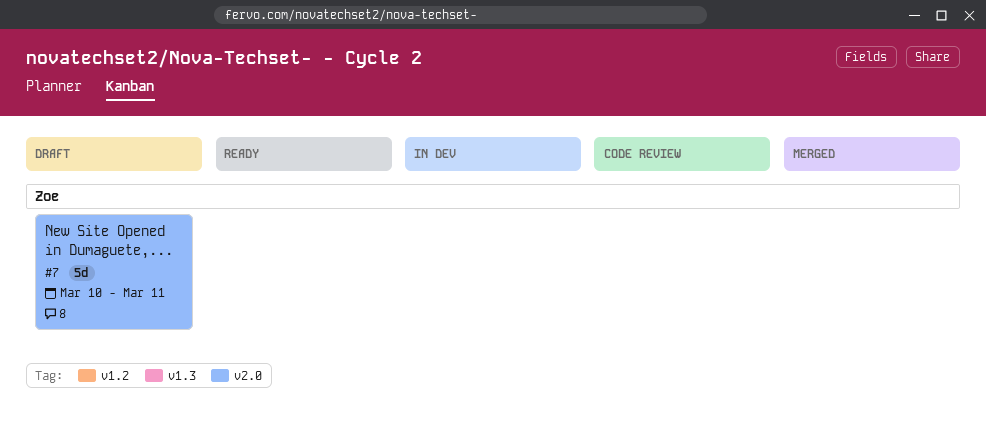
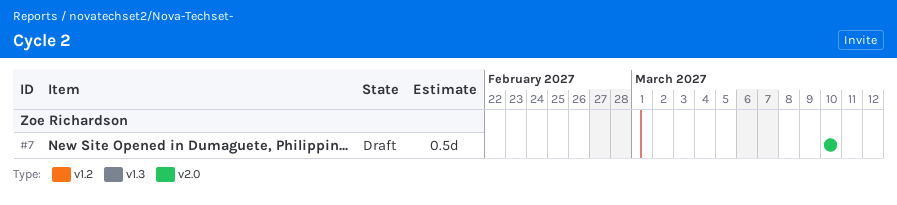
#7, estimate: 5d -> 0.5d
#7, due: Mar 11 -> Mar 10

